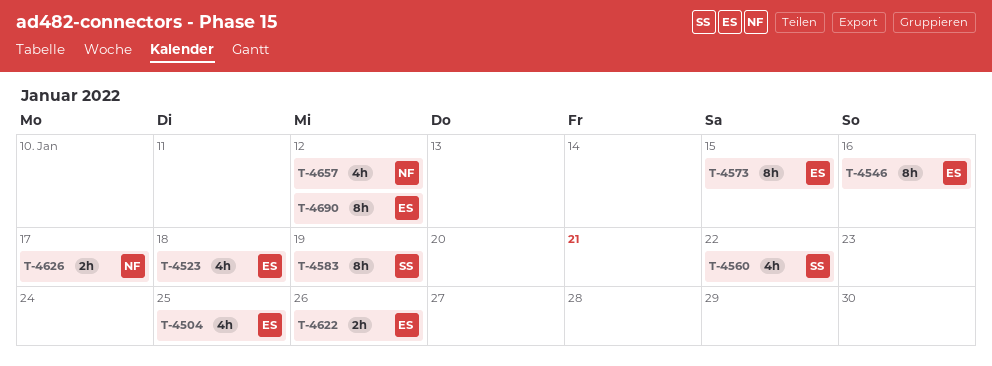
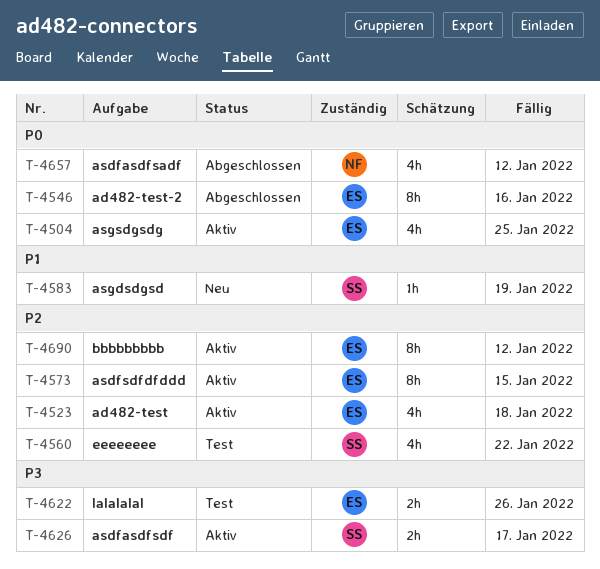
T-4583, estimate: 8h -> 1h
T-4626, owner: NF -> SS

